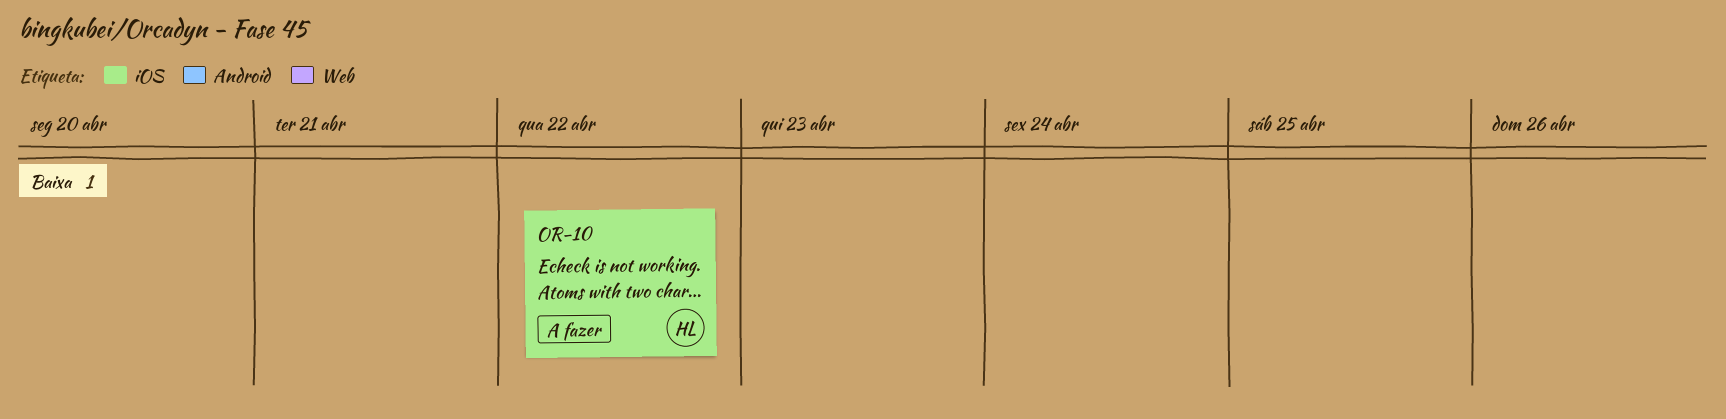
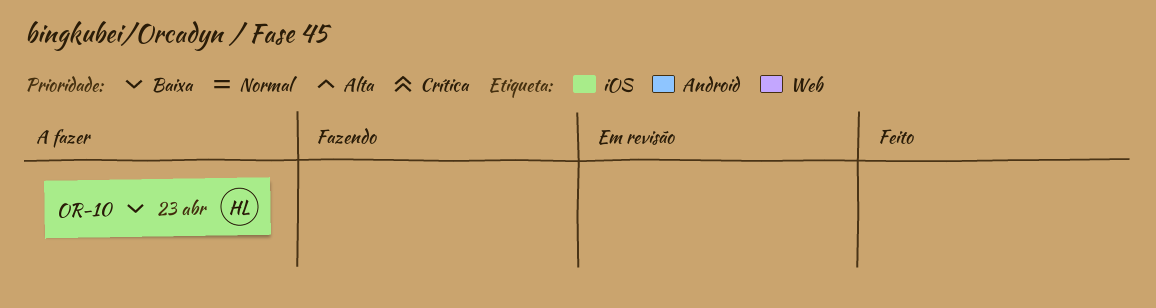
OR-10, due: Apr 22 -> Apr 23

